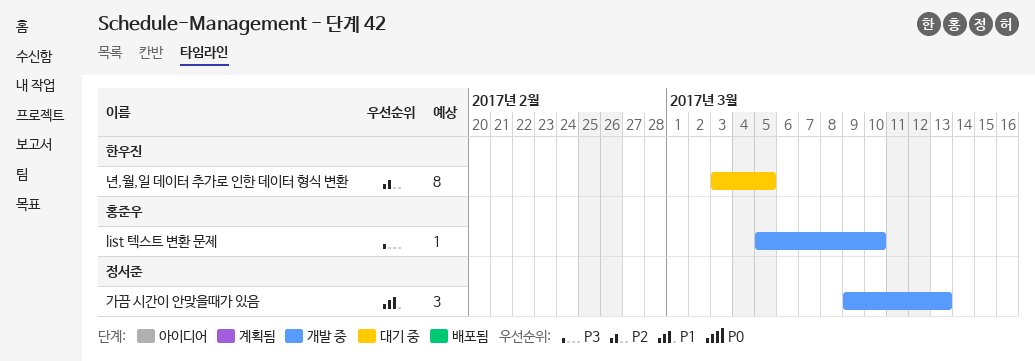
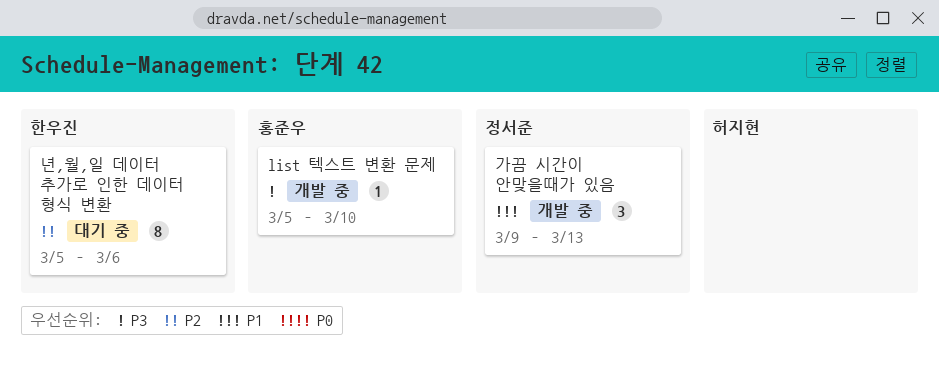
년,월,일 데이터 추가로 인한 데이터 형식 변환, start: Mar 3 -> Mar 5
년,월,일 데이터 추가로 인한 데이터 형식 변환, due: Mar 5 -> Mar 6

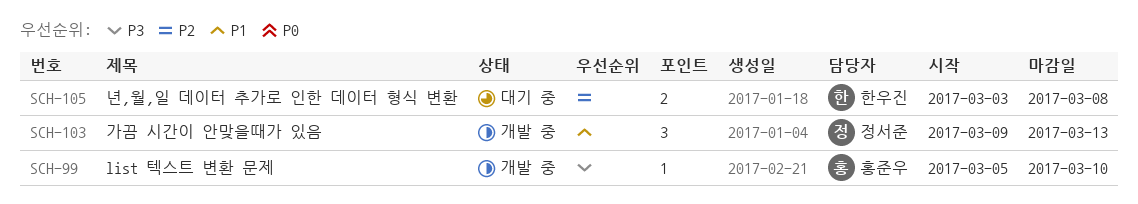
년,월,일 데이터 추가로 인한 데이터 형식 변환, estimate: 8 -> 2
년,월,일 데이터 추가로 인한 데이터 형식 변환, start: Mar 5 -> Mar 3
년,월,일 데이터 추가로 인한 데이터 형식 변환, due: Mar 6 -> Mar 8

